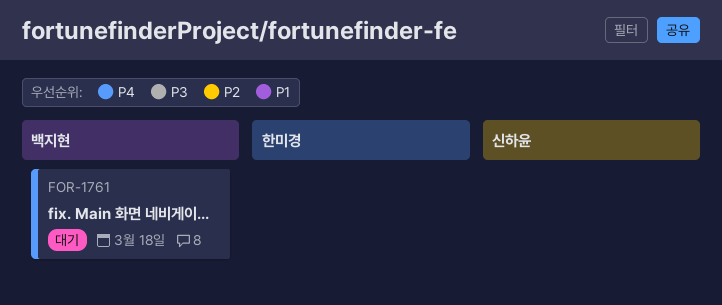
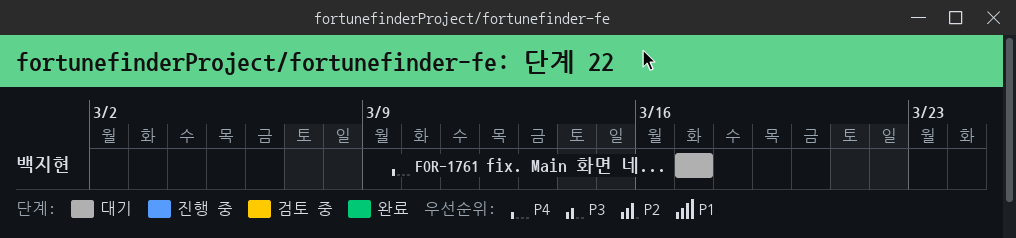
FOR-1761, due: Mar 18 -> Mar 17

